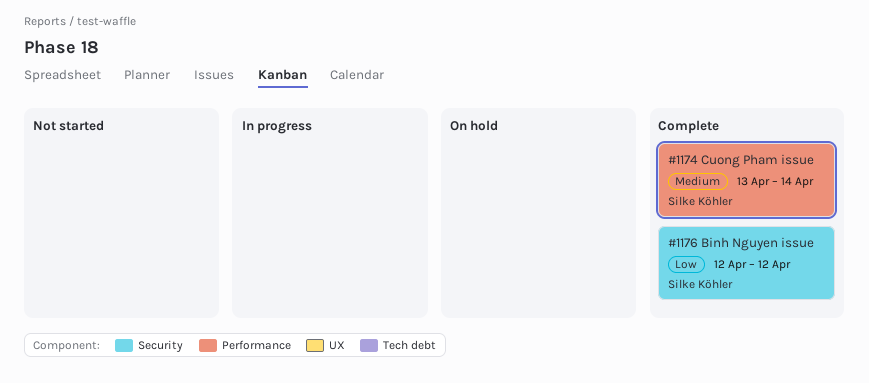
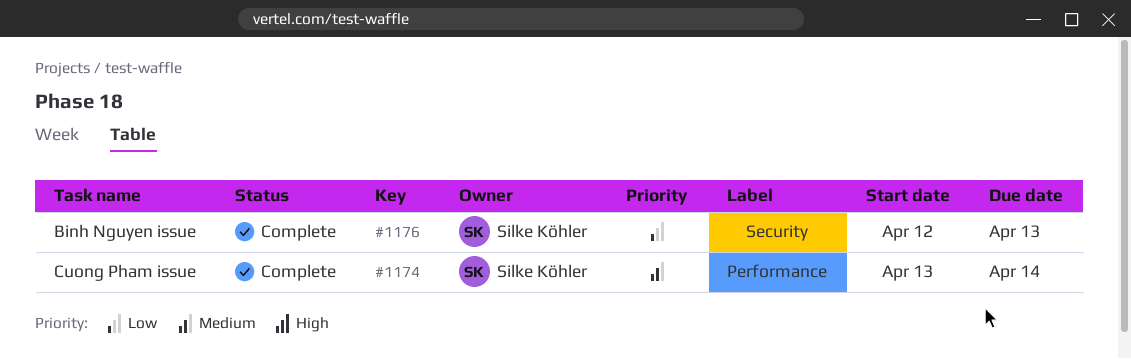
#1176, due: Apr 12 -> Apr 13

